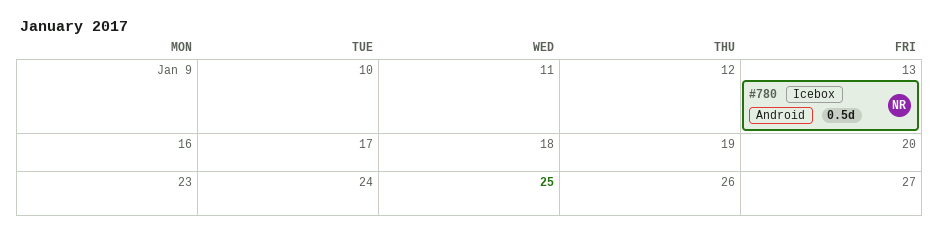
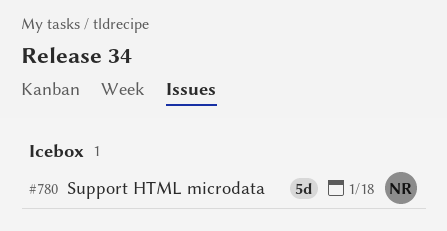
#780, estimate: 0.5d -> 5d
#780, due: Jan 13 -> Jan 18

